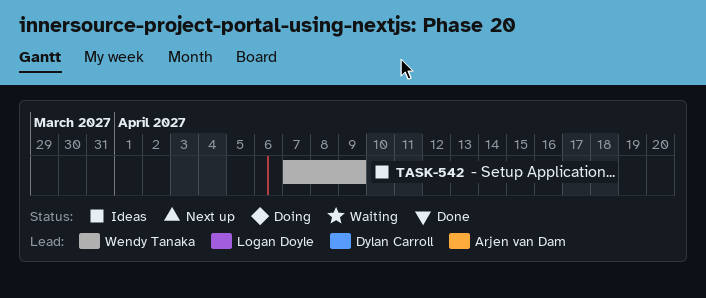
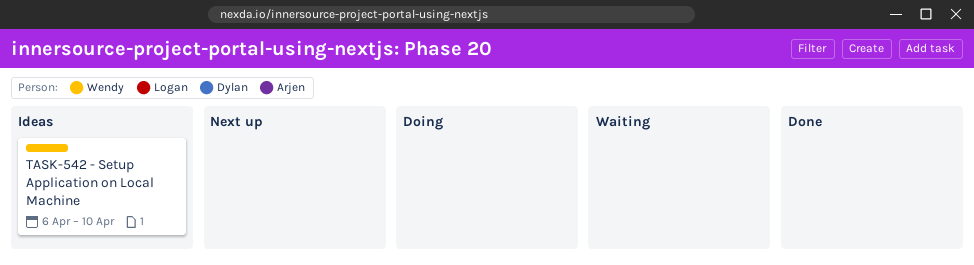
TASK-542, start: Apr 7 -> Apr 6
TASK-542, due: Apr 9 -> Apr 10

